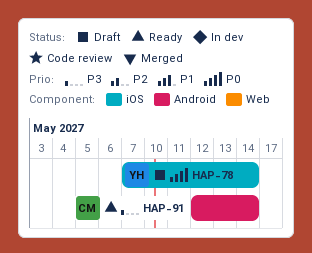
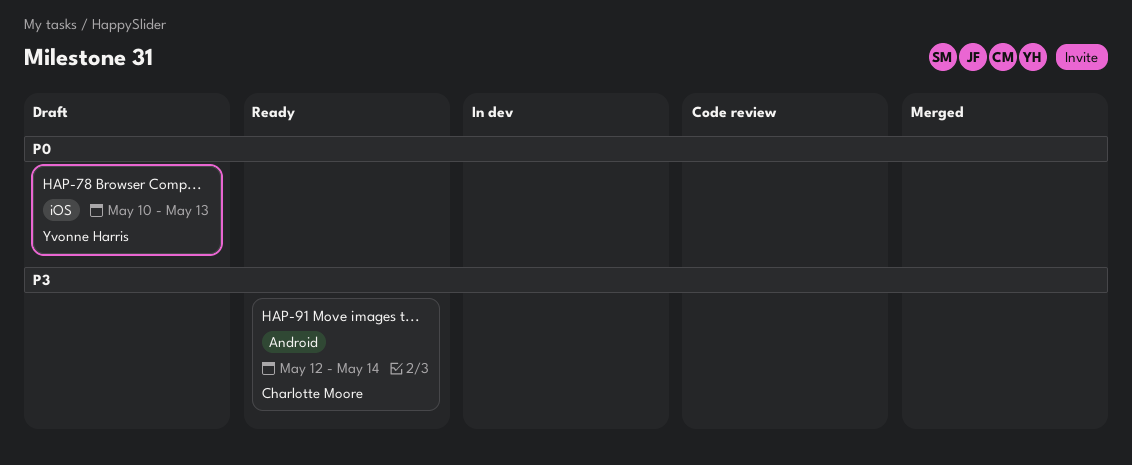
HAP-78, start: May 7 -> May 10
HAP-78, due: May 14 -> May 13

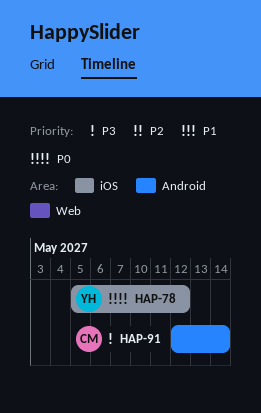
HAP-78, start: May 10 -> May 5
HAP-78, due: May 13 -> May 12

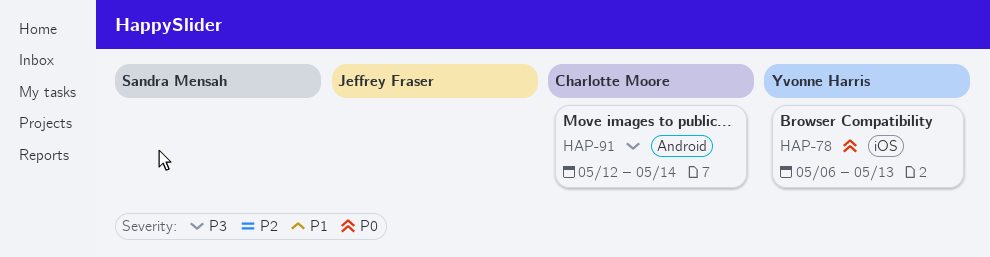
HAP-78, start: May 5 -> May 6
HAP-78, due: May 12 -> May 13

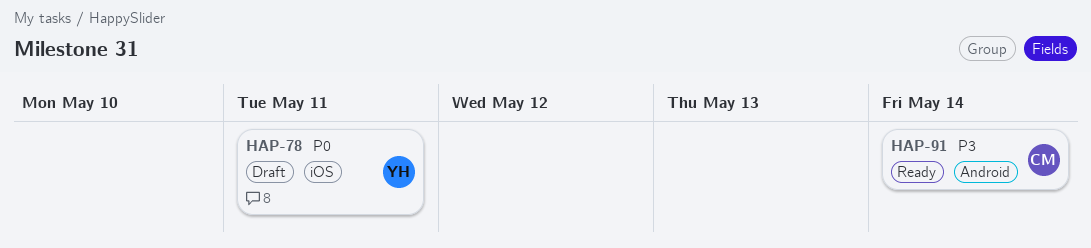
HAP-78, due: May 13 -> May 11

